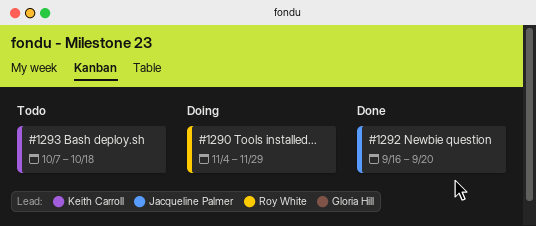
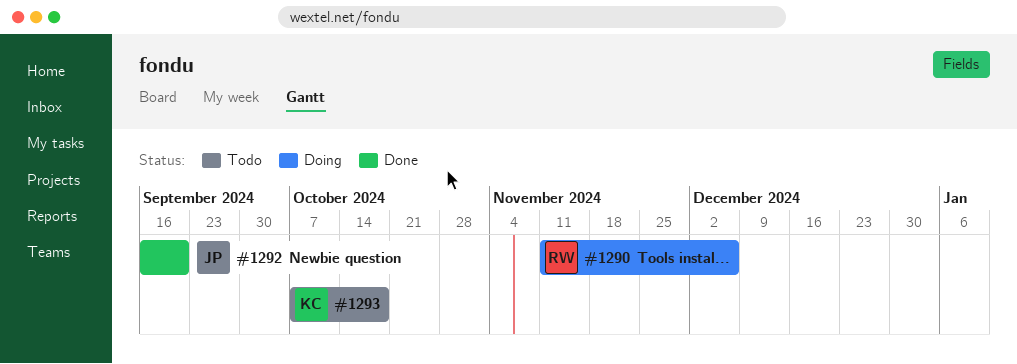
#1290, start: Nov 4 -> Nov 11
#1290, due: Nov 29 -> Dec 6

